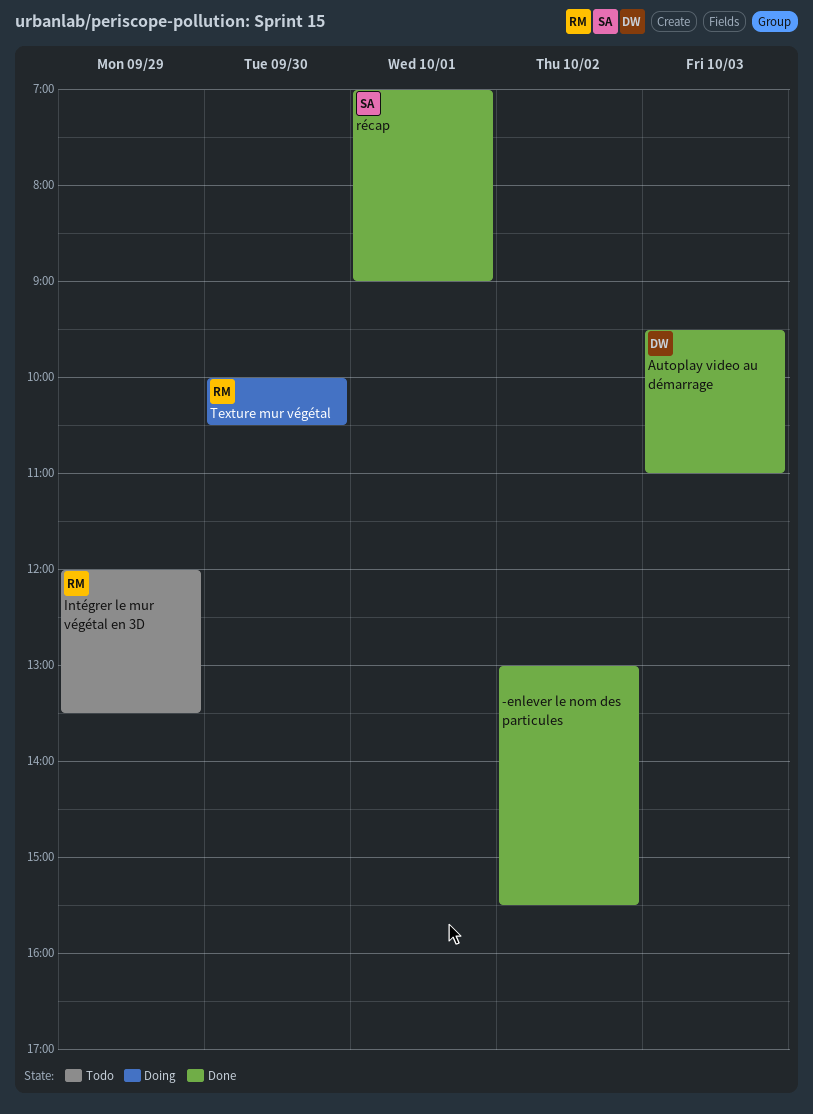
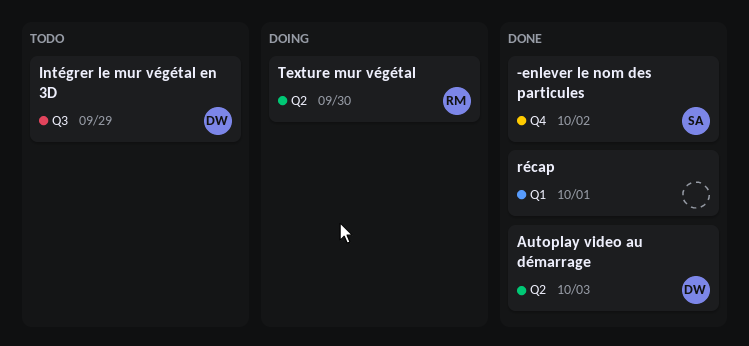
-enlever le nom des particules, owner: none -> SA
Intégrer le mur végétal en 3D, owner: RM -> DW
récap, owner: SA -> none

